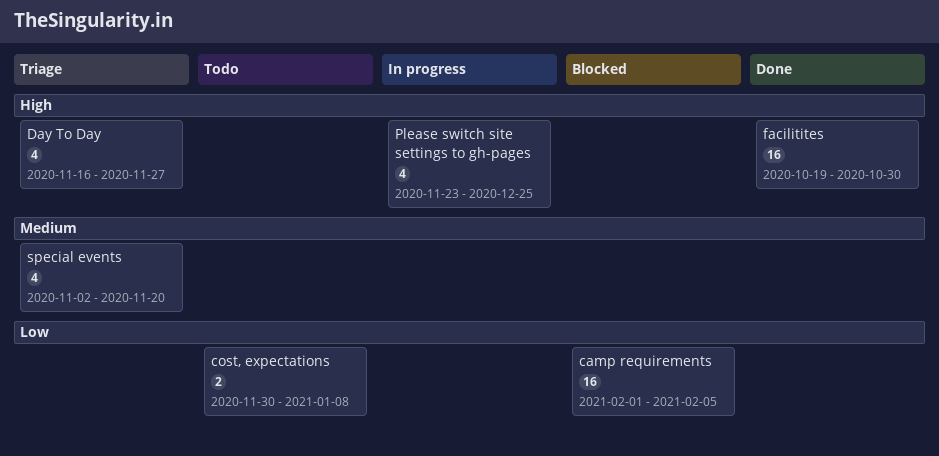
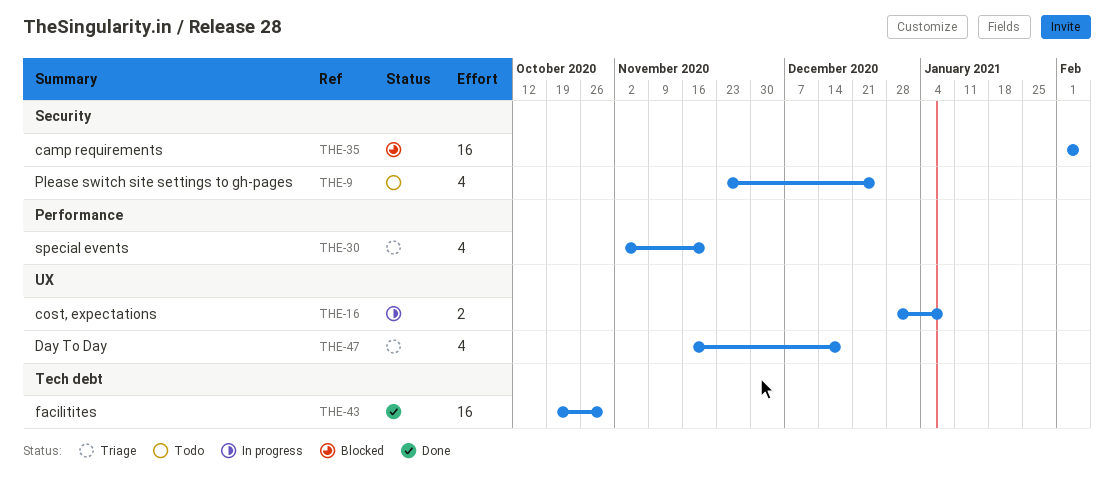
cost, expectations, status: Todo -> In progress
cost, expectations, start: Nov 30 -> Dec 28
Day To Day, due: Nov 27 -> Dec 18
Please switch site settings to gh-pages, status: In progress -> Todo

